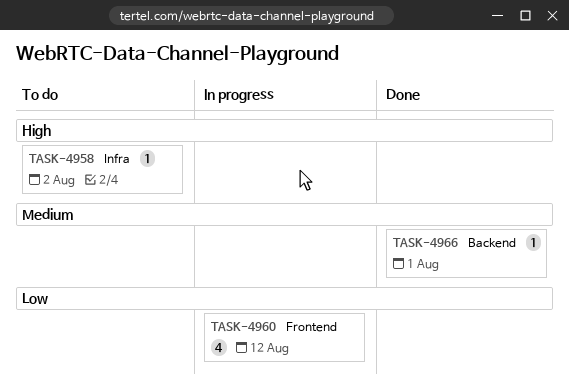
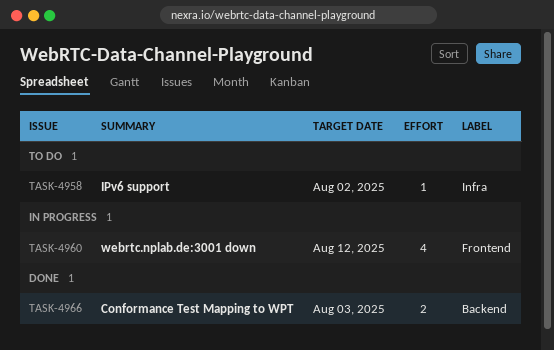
TASK-4966, estimate: 1 -> 2
TASK-4966, due: Aug 1 -> Aug 3

